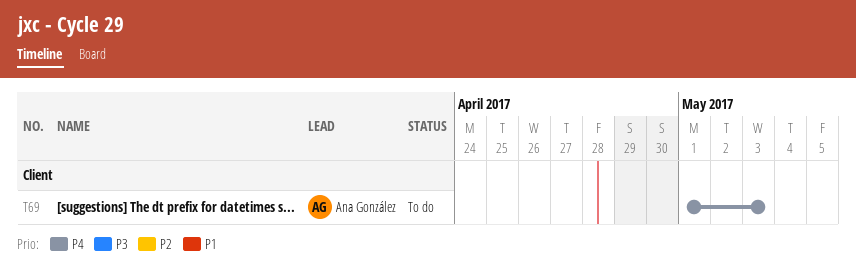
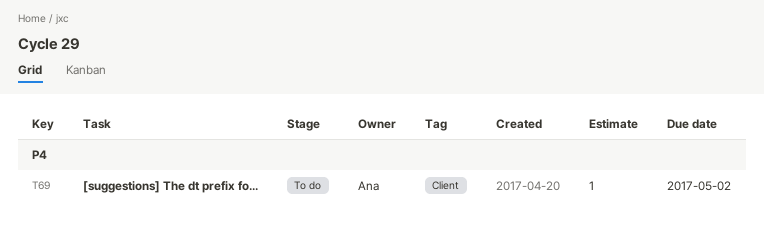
T69, due: May 3 -> May 2

